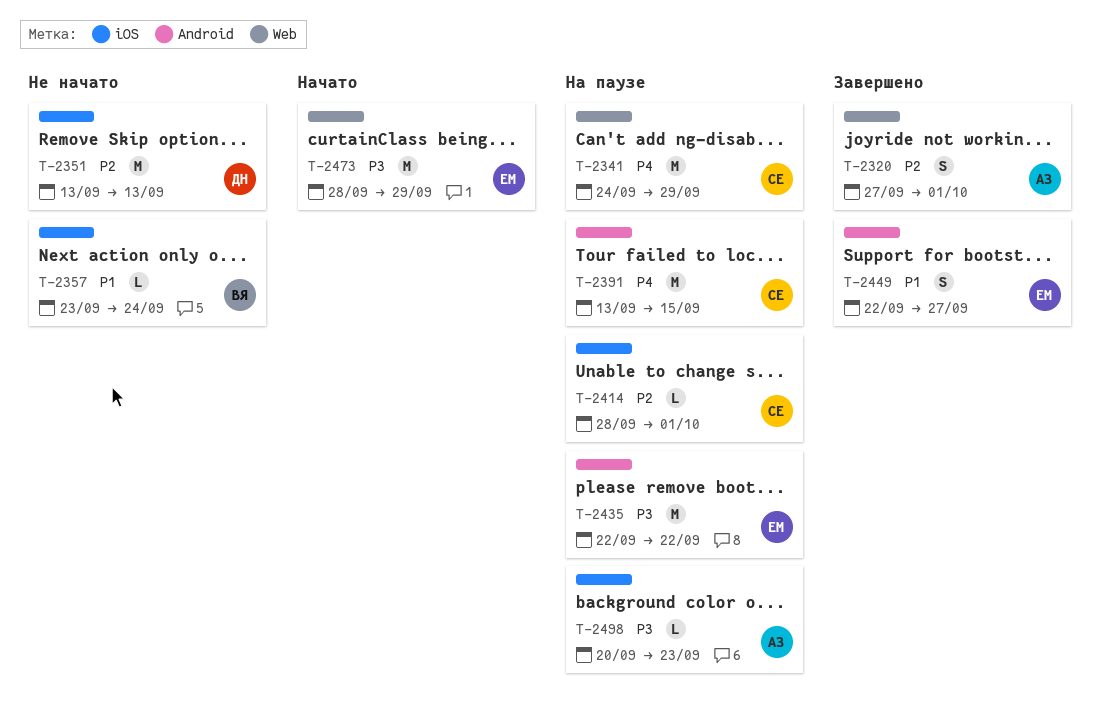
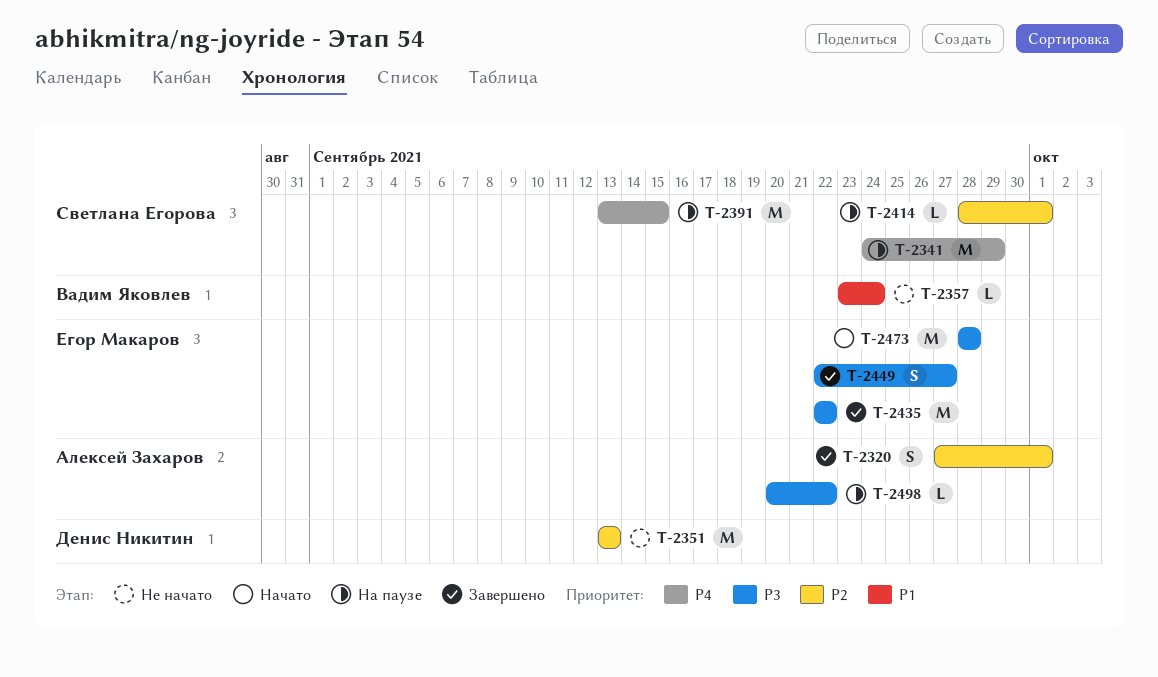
T-2435, status: На паузе -> Завершено
T-2449, priority: P1 -> P3
T-2473, due: Sep 29 -> Sep 28
T-2498, due: Sep 23 -> Sep 22

